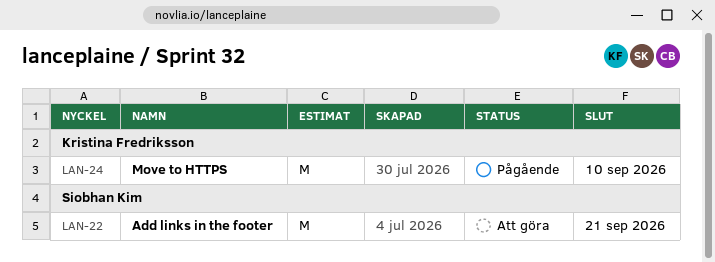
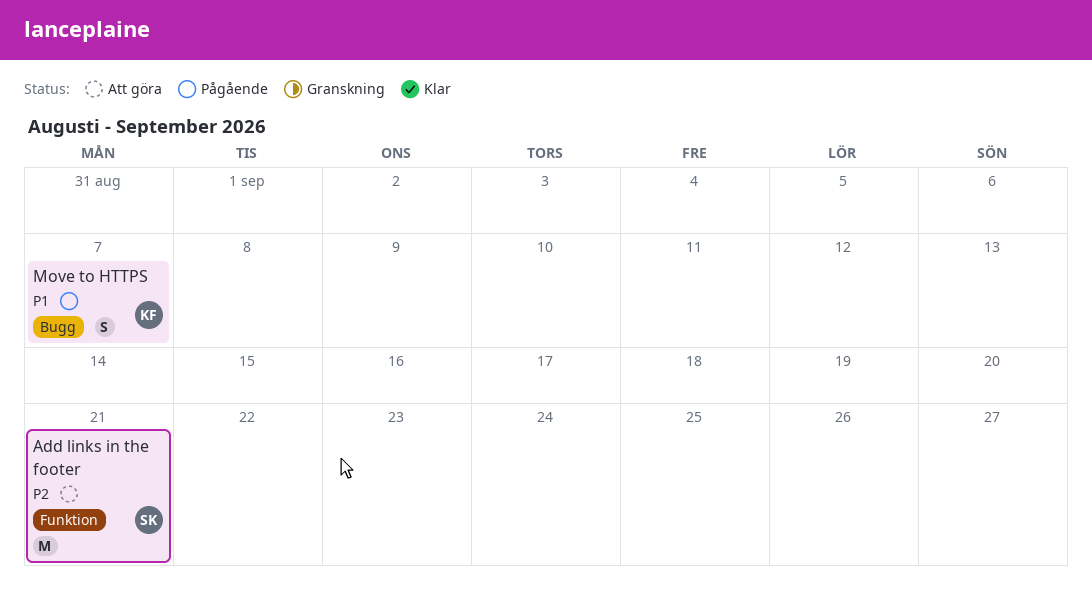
Move to HTTPS, estimate: M -> S
Move to HTTPS, due: Sep 10 -> Sep 7

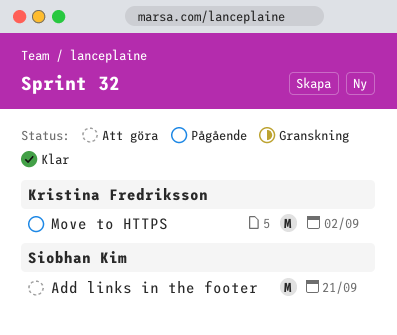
Move to HTTPS, estimate: S -> M
Move to HTTPS, due: Sep 7 -> Sep 2

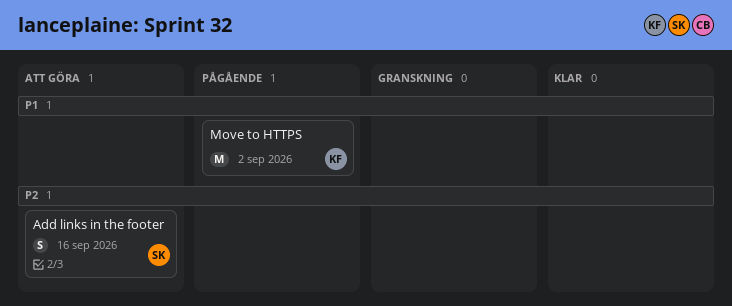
Add links in the footer, estimate: M -> S
Add links in the footer, due: Sep 21 -> Sep 16

